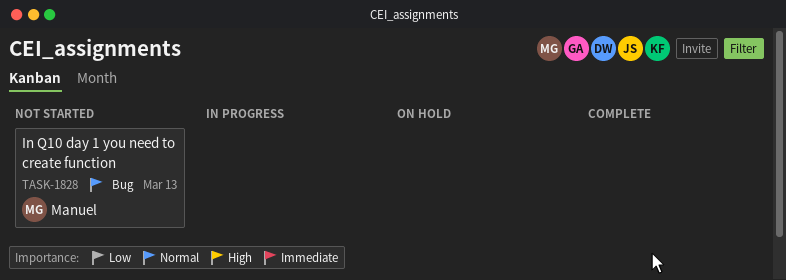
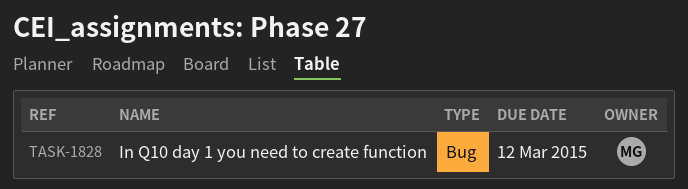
TASK-1828, due: Mar 13 -> Mar 12

